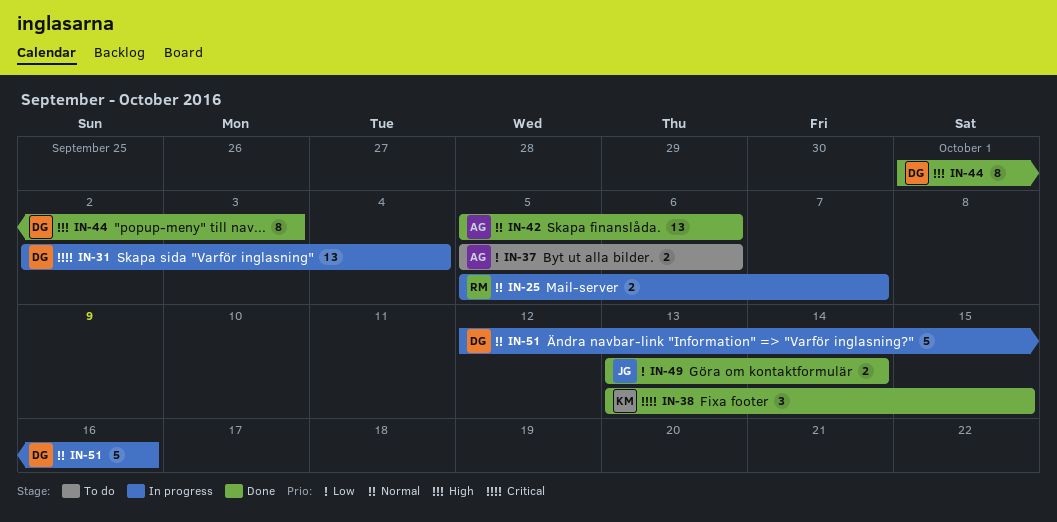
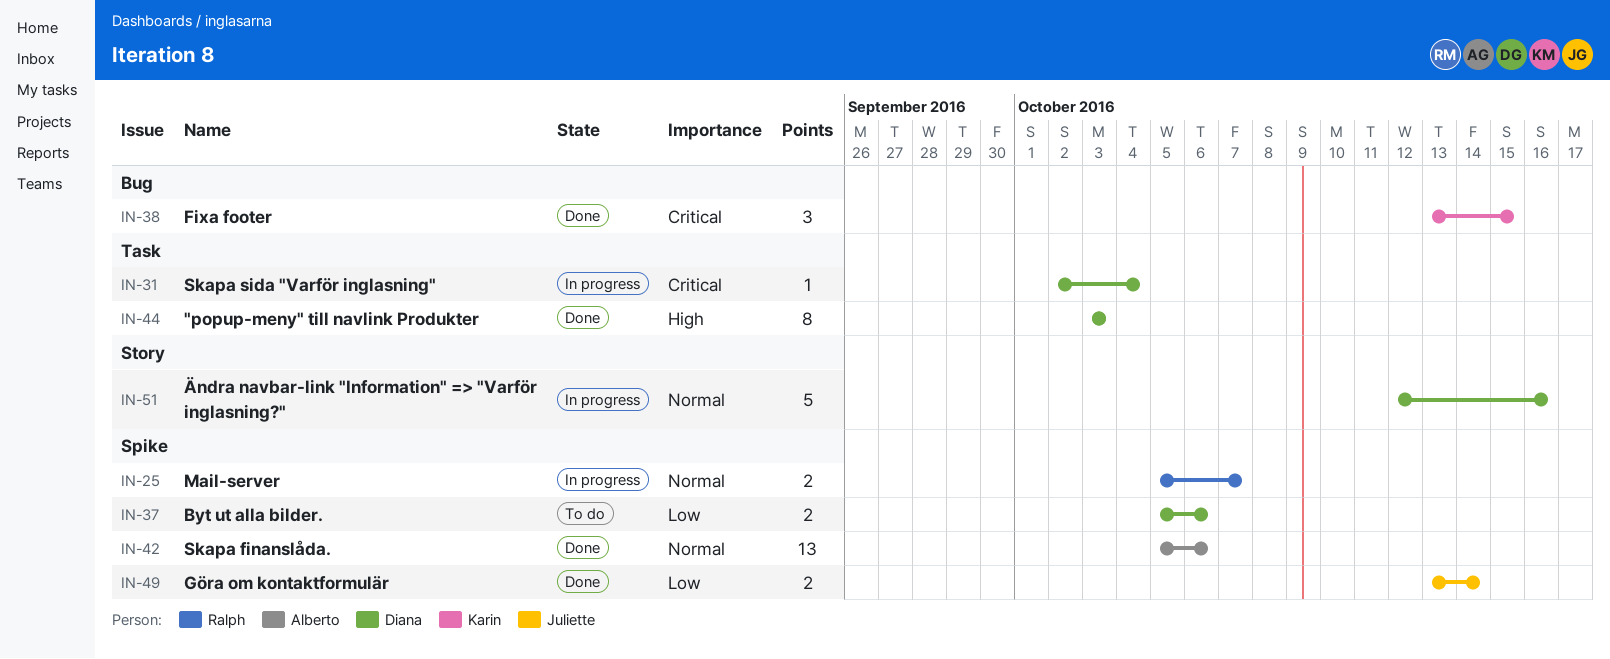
IN-31, estimate: 13 -> 1
IN-37, owner: Alberto -> Diana
IN-44, start: Oct 1 -> Oct 3

